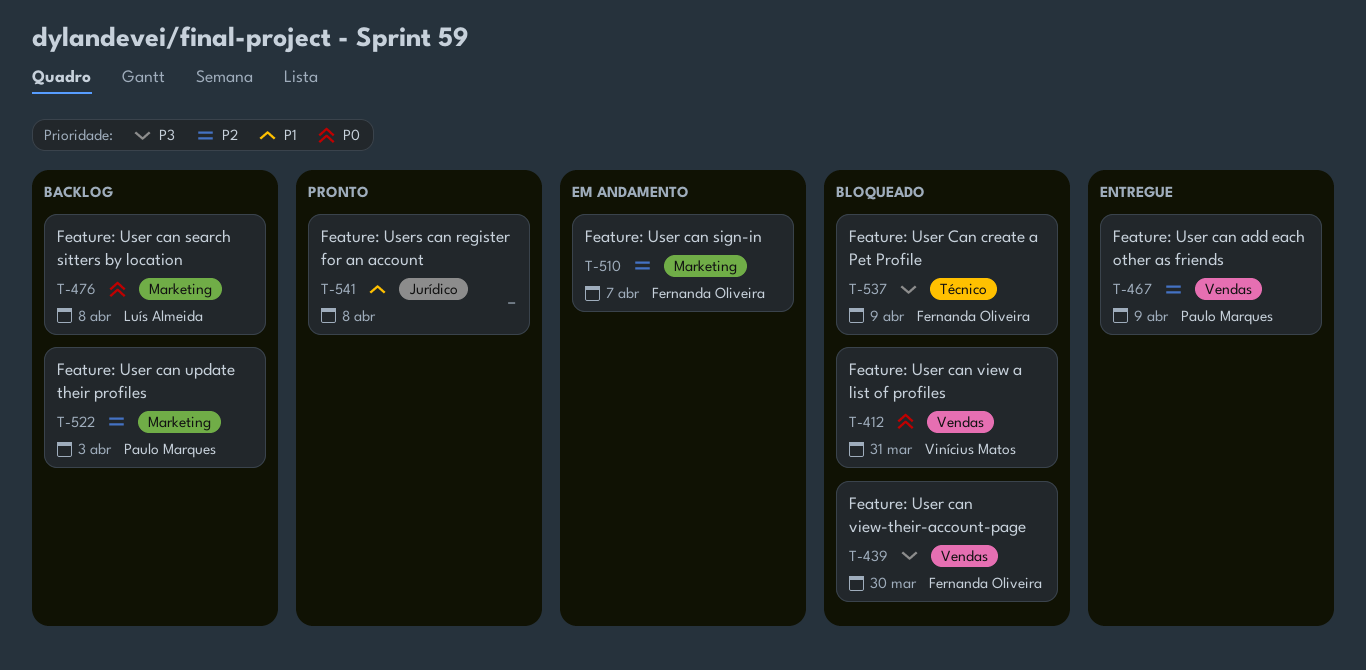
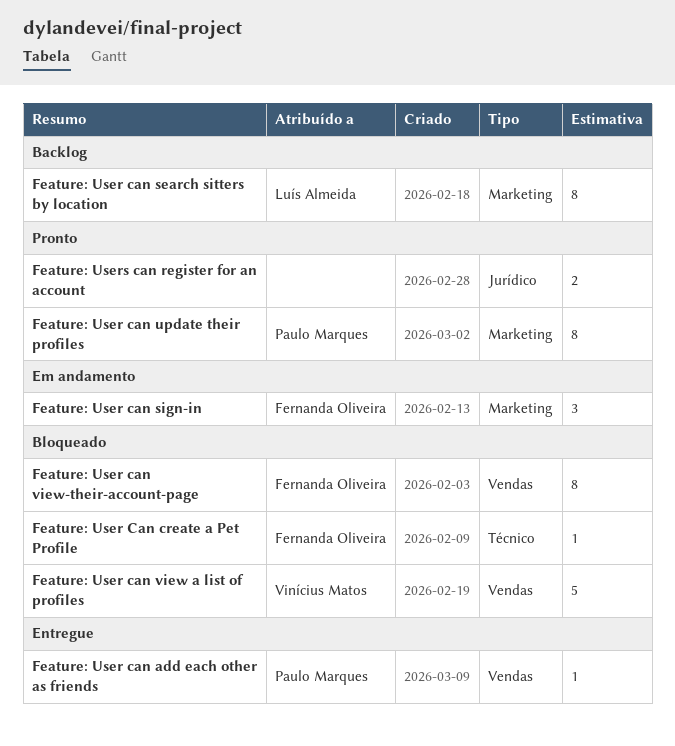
Feature: User can update their profiles, status: Backlog -> Pronto

